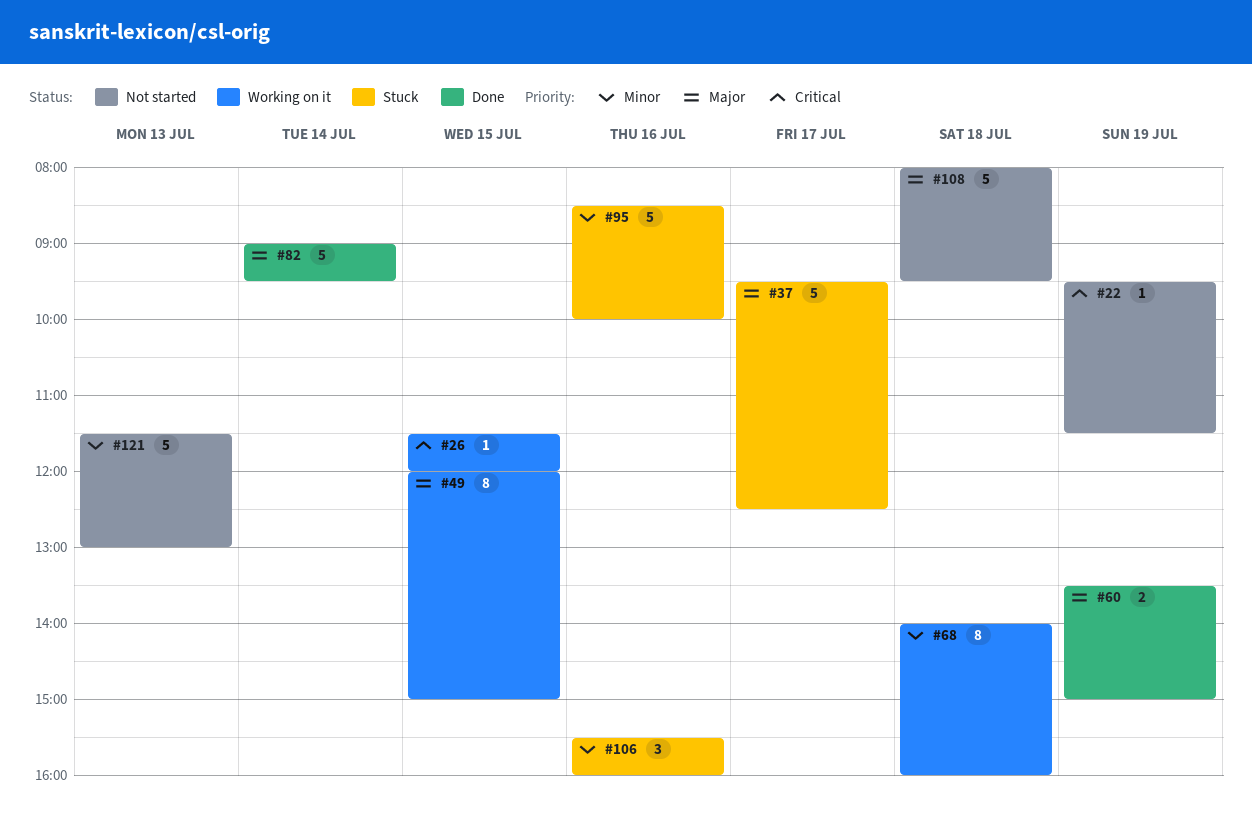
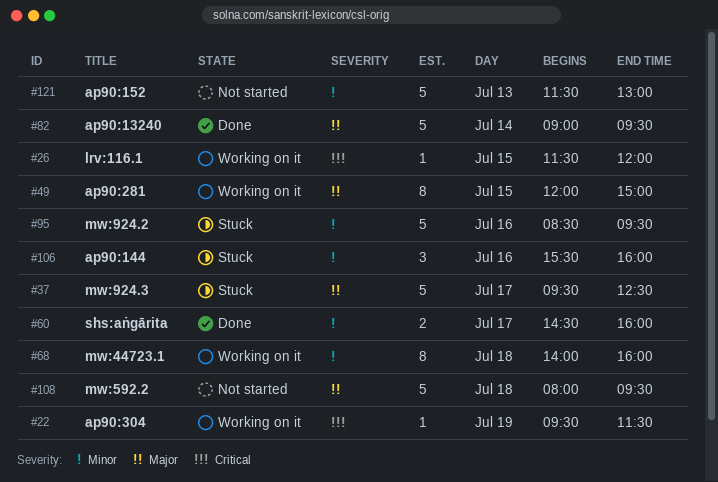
#22, status: Not started -> Working on it
#60, priority: Major -> Minor
#60, day: Jul 19 -> Jul 17
#60, begins: 13:30 -> 14:30
#60, ends: 15:00 -> 16:00
#95, ends: 10:00 -> 09:30

